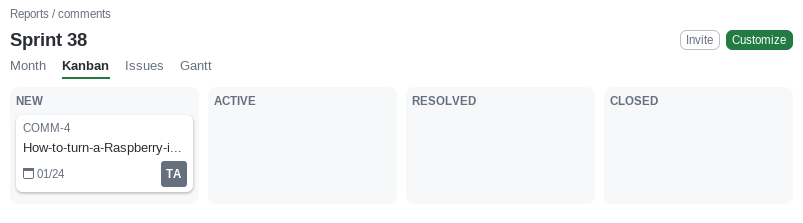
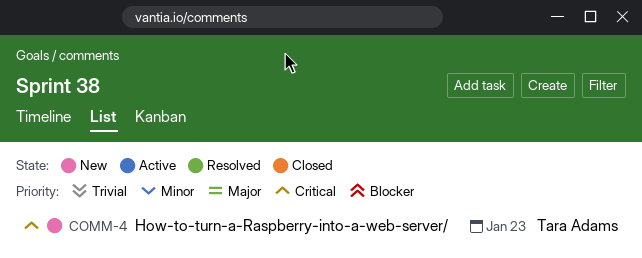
COMM-4, due: Jan 24 -> Jan 23

